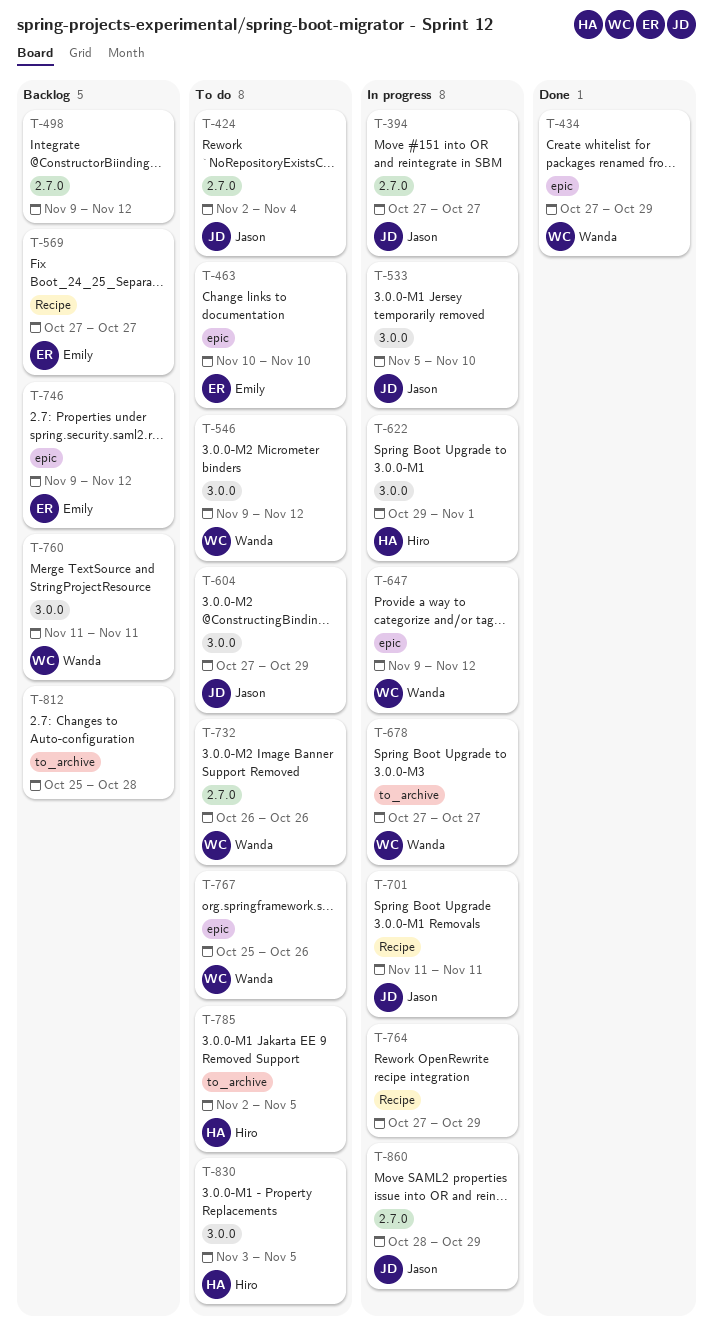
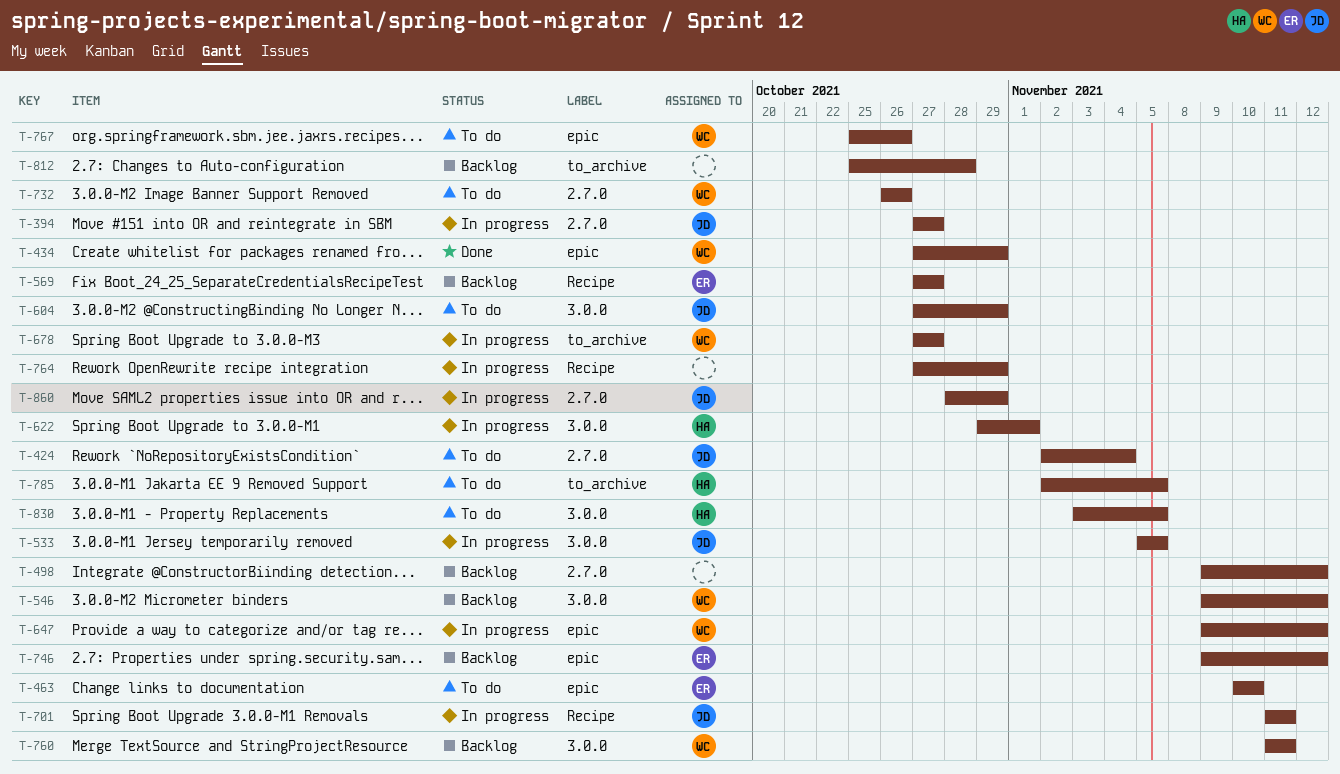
T-533, due: Nov 10 -> Nov 5
T-546, status: To do -> Backlog

